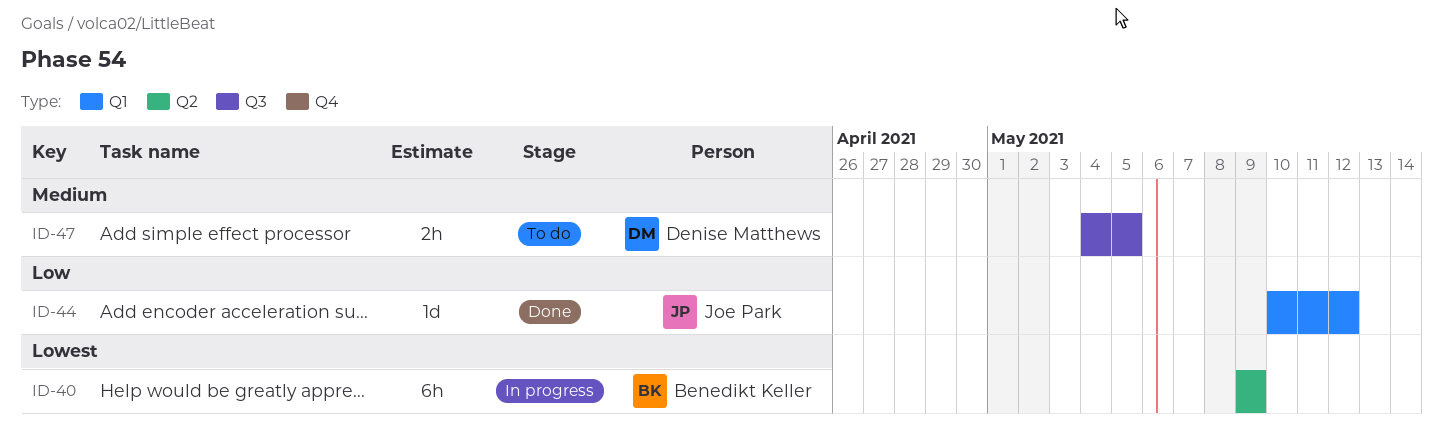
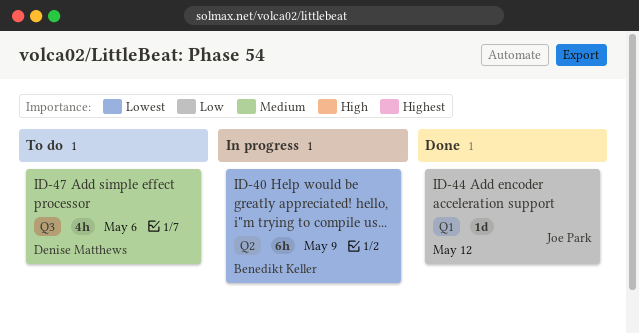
ID-47, estimate: 2h -> 4h
ID-47, due: May 5 -> May 6

